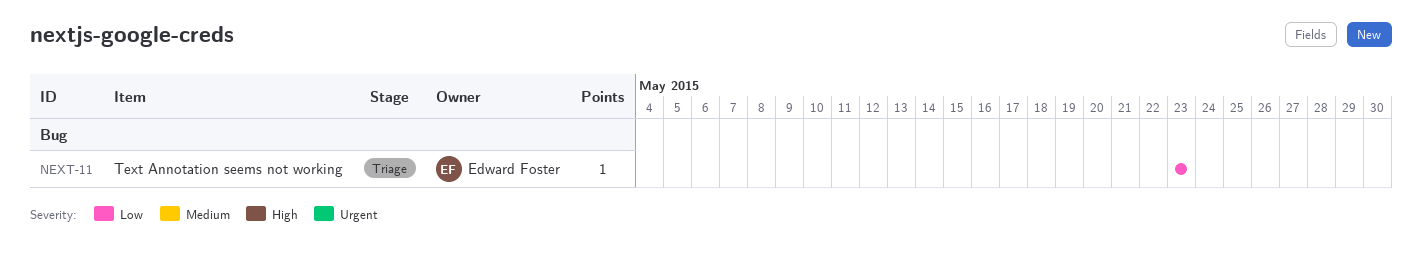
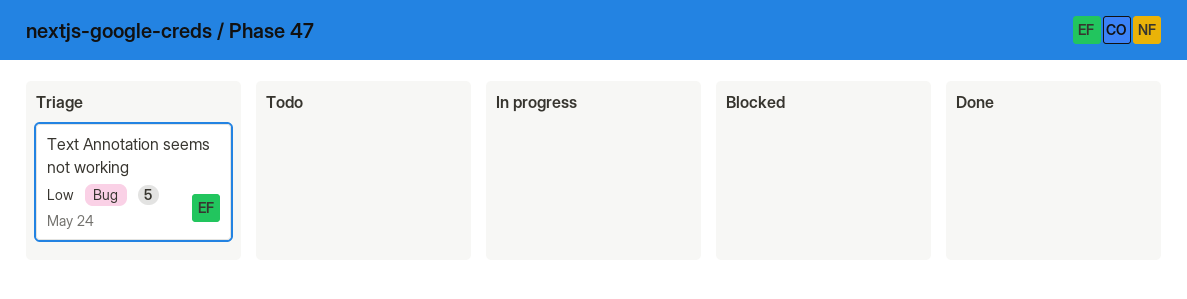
Text Annotation seems not working, estimate: 1 -> 5
Text Annotation seems not working, due: May 23 -> May 24

